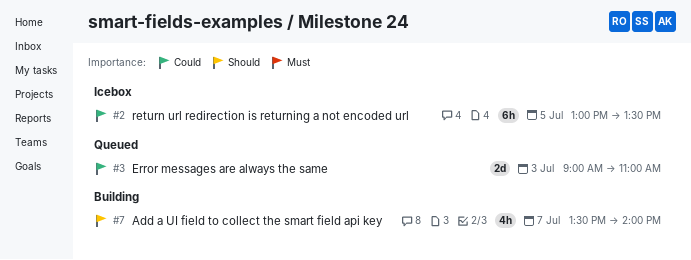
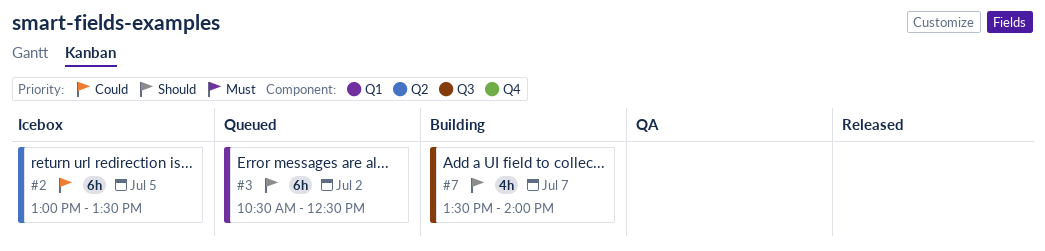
#3, priority: Could -> Should
#3, estimate: 2d -> 6h
#3, day: Jul 3 -> Jul 2
#3, begins: 09:00 -> 10:30
#3, ends: 11:00 -> 12:30

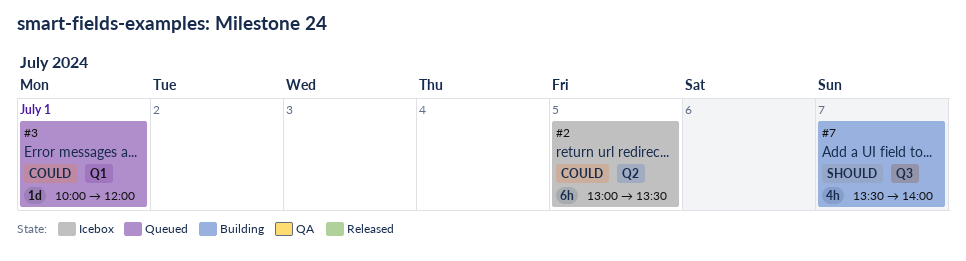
#3, priority: Should -> Could
#3, estimate: 6h -> 1d
#3, day: Jul 2 -> Jul 1
#3, begins: 10:30 -> 10:00
#3, ends: 12:30 -> 12:00

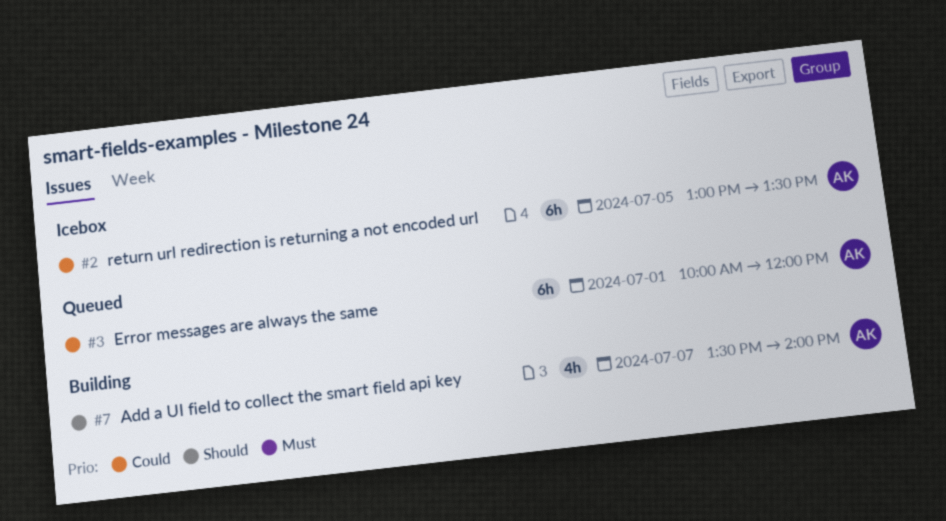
#3, estimate: 1d -> 6h

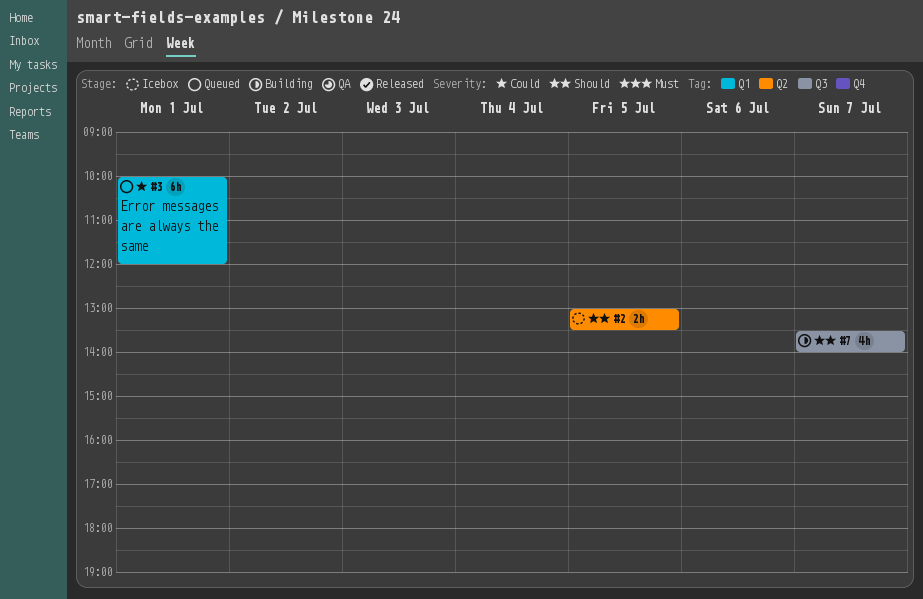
#2, priority: Could -> Should
#2, estimate: 6h -> 2h

